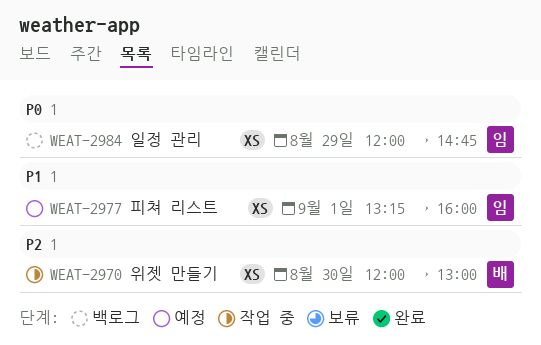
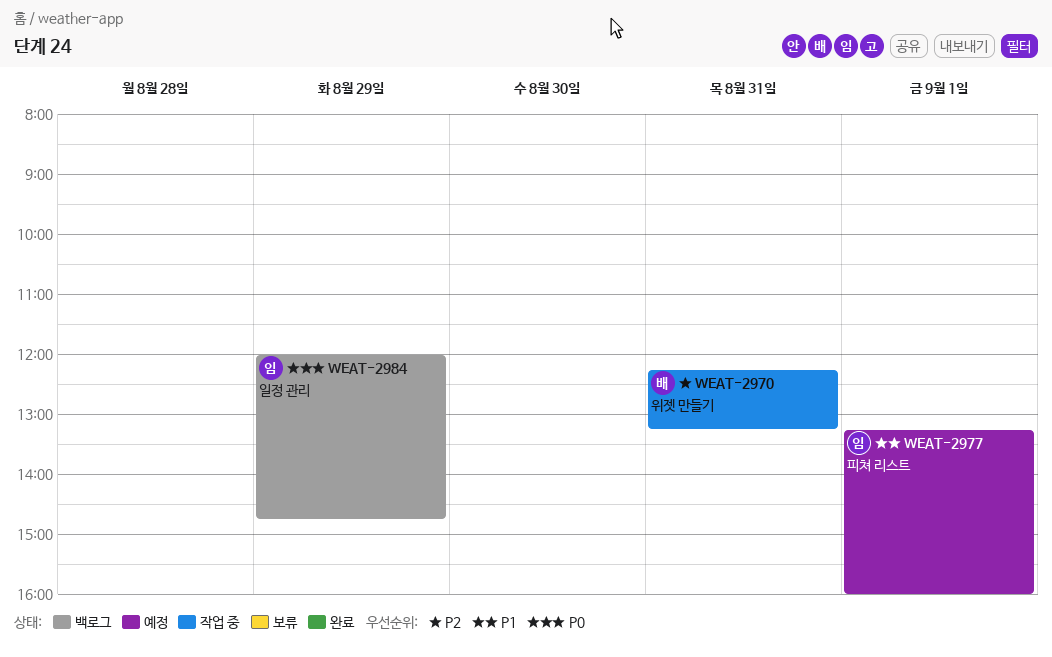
WEAT-2970, day: Aug 30 -> Aug 31
WEAT-2970, begins: 12:00 -> 12:15
WEAT-2970, ends: 13:00 -> 13:15

